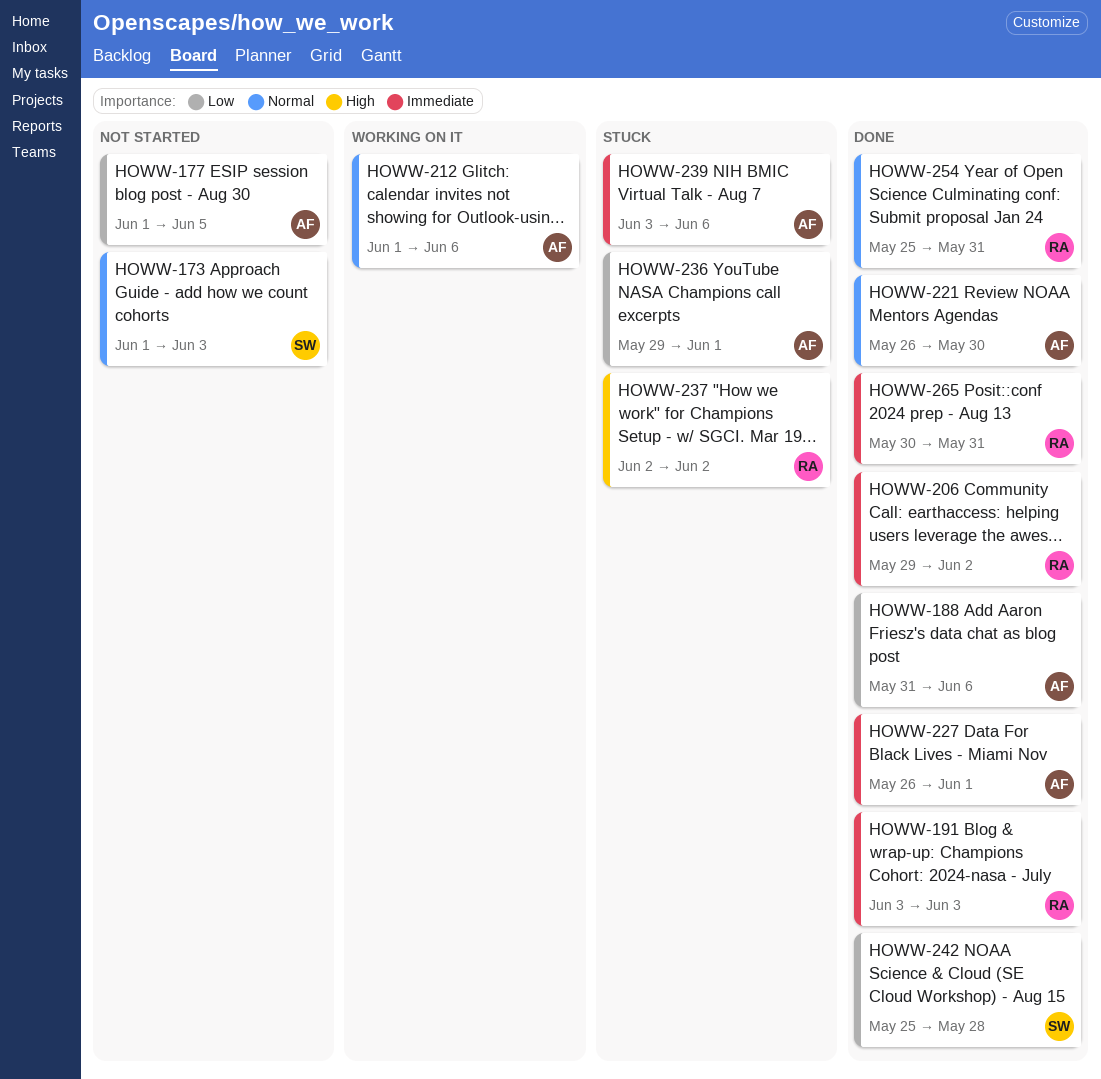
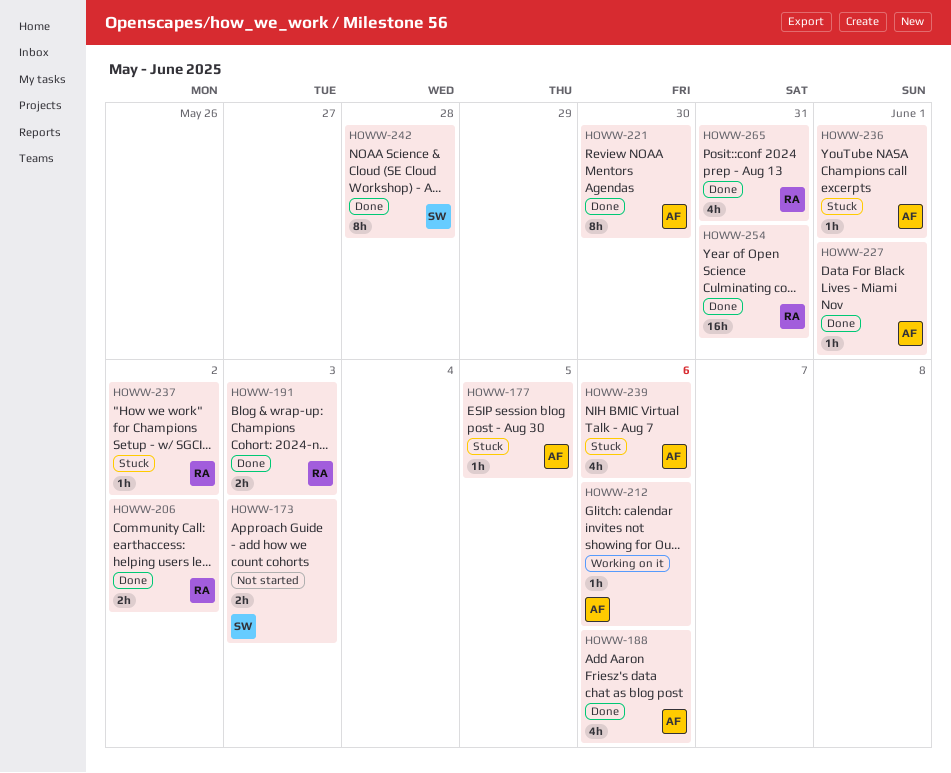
HOWW-177, status: Not started -> Stuck

